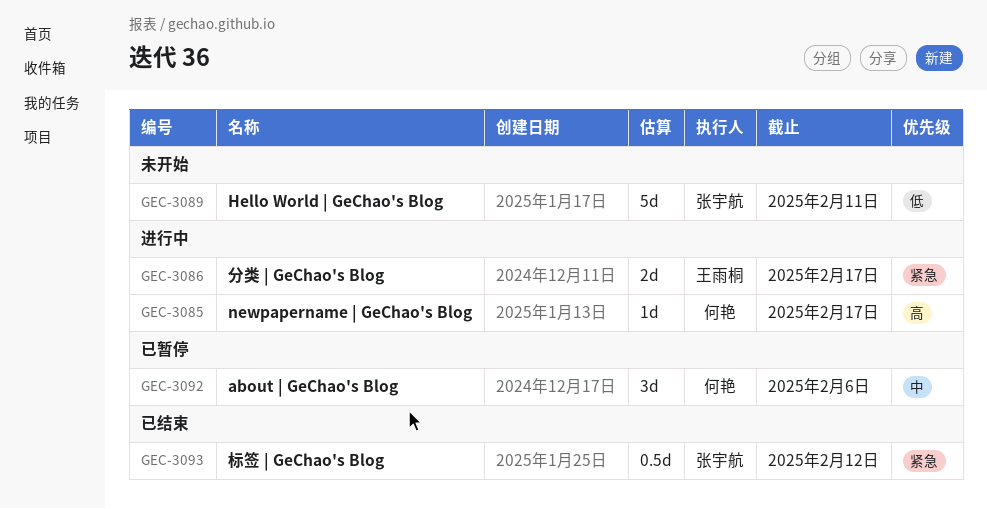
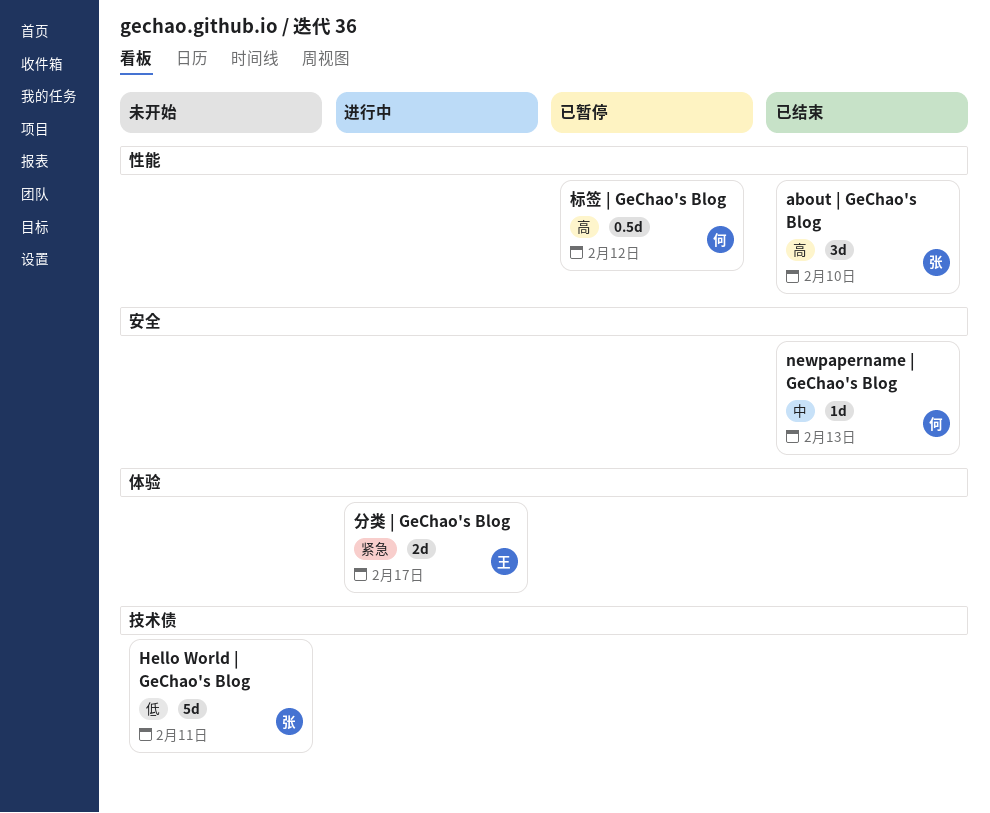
about | GeChao's Blog, status: 已暂停 -> 已结束
about | GeChao's Blog, owner: 何艳 -> 张宇航
about | GeChao's Blog, priority: 中 -> 高
about | GeChao's Blog, due: Feb 6 -> Feb 10
newpapername | GeChao's Blog, status: 进行中 -> 已结束
newpapername | GeChao's Blog, priority: 高 -> 中
newpapername | GeChao's Blog, due: Feb 17 -> Feb 13
标签 | GeChao's Blog, status: 已结束 -> 已暂停
标签 | GeChao's Blog, owner: 张宇航 -> 何艳
标签 | GeChao's Blog, priority: 紧急 -> 高

